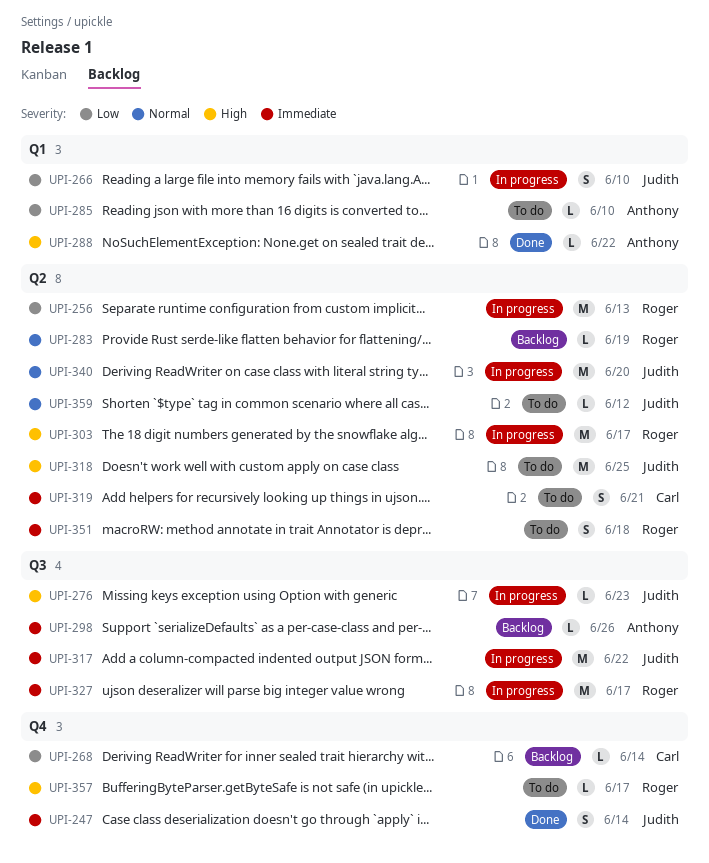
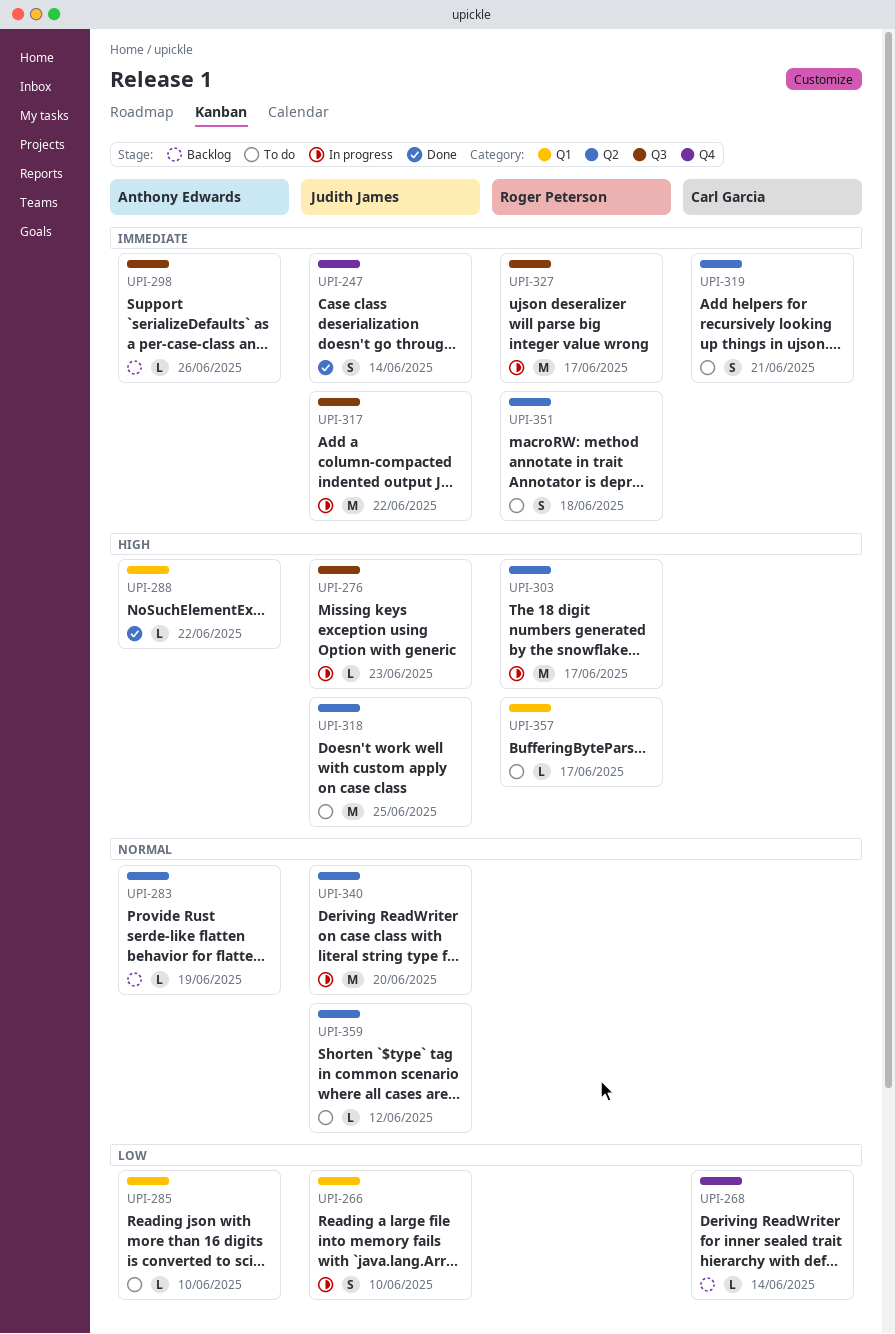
UPI-256: present -> none
UPI-283, owner: Roger Peterson -> Anthony Edwards
UPI-357, label: Q4 -> Q1

